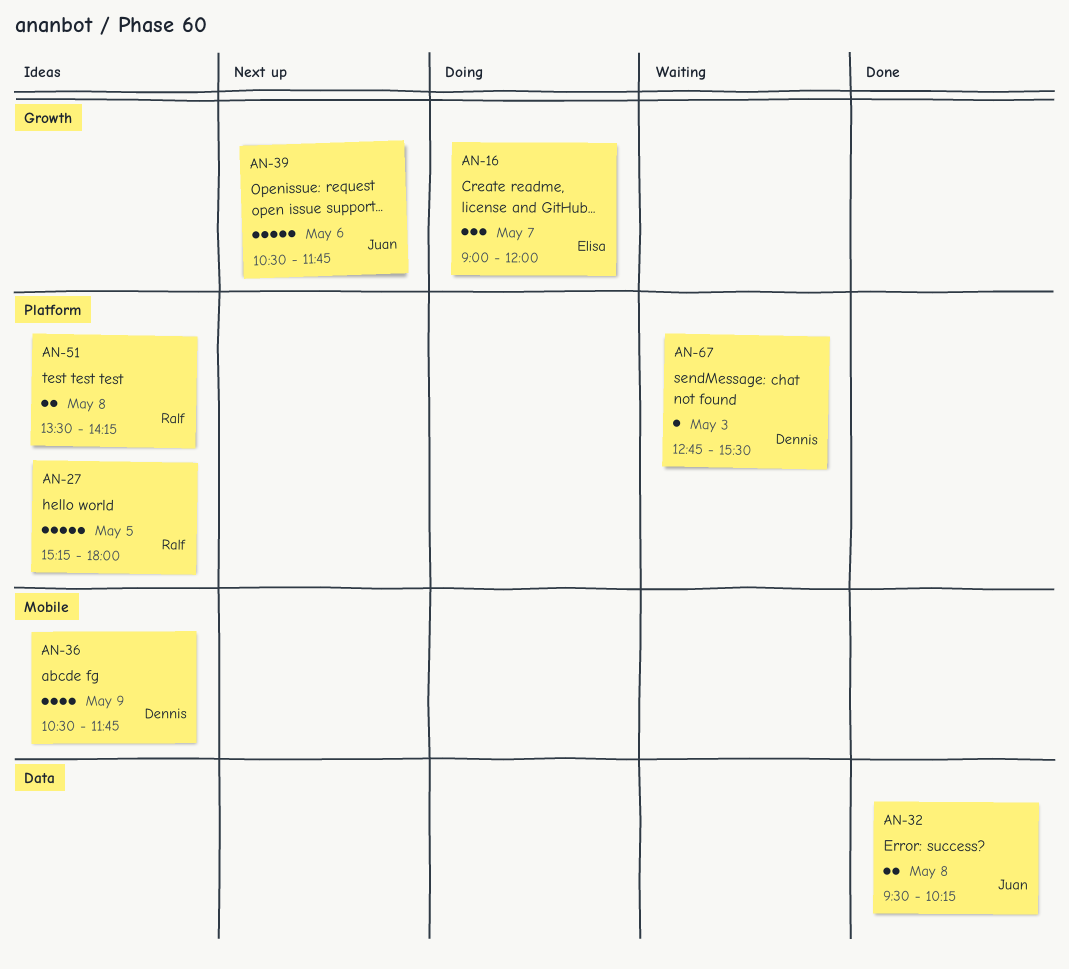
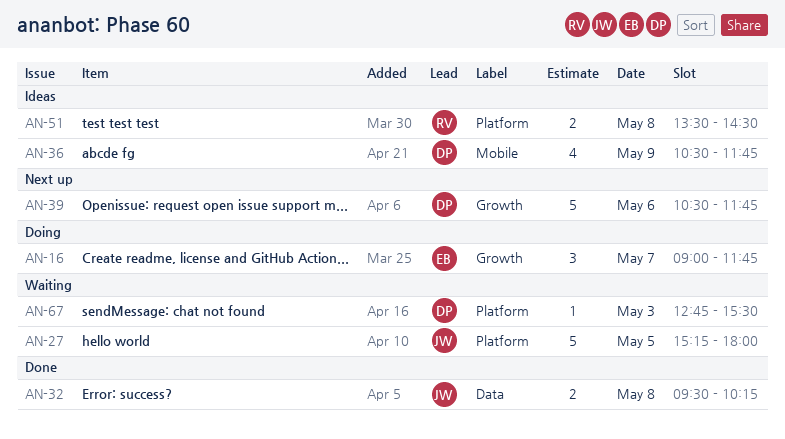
AN-16, ends: 12:00 -> 11:45
AN-27, status: Ideas -> Waiting
AN-27, owner: Ralf -> Juan
AN-39, owner: Juan -> Dennis
AN-51, ends: 14:15 -> 14:30

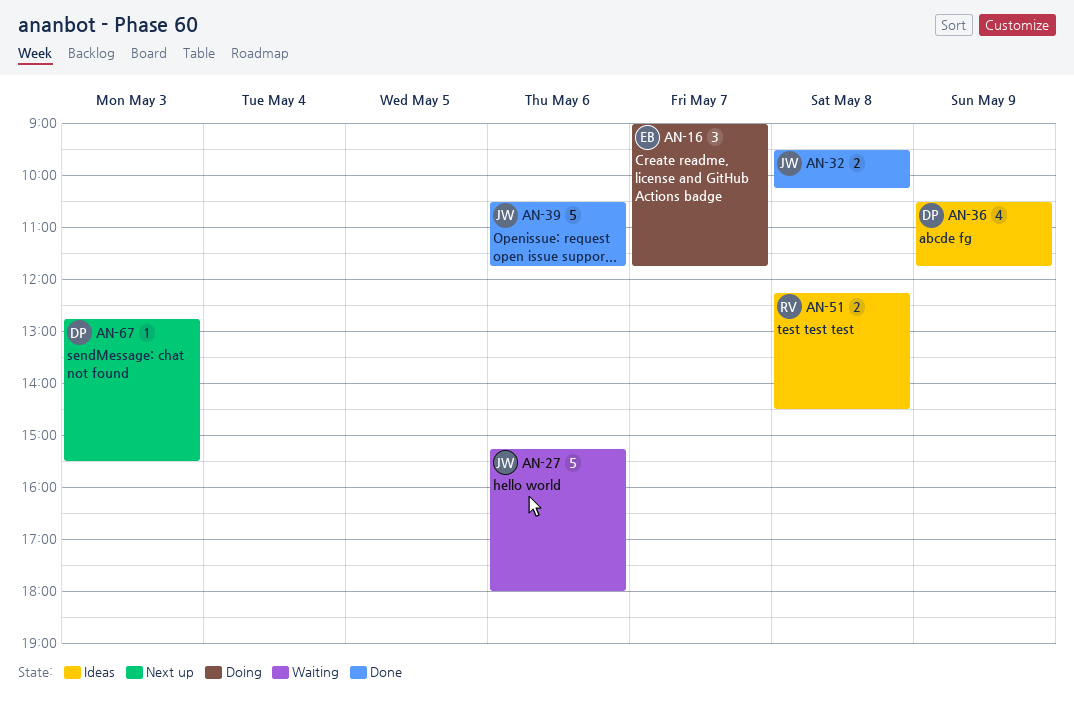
AN-27, day: May 5 -> May 6
AN-39, status: Next up -> Done
AN-39, owner: DP -> JW
AN-51, begins: 13:30 -> 12:15
AN-67, status: Waiting -> Next up

